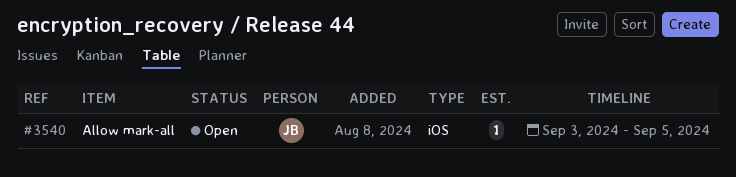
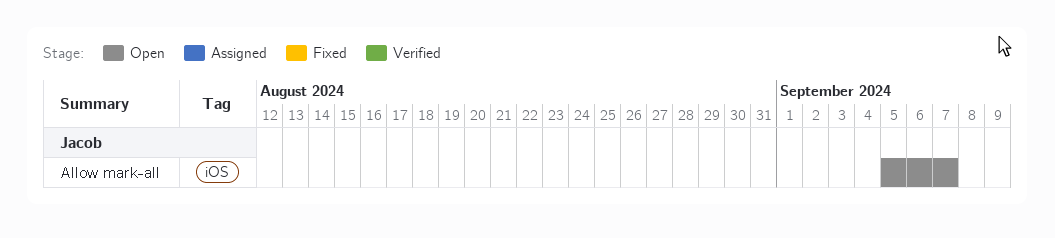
Allow mark-all, start: Sep 3 -> Sep 5
Allow mark-all, due: Sep 5 -> Sep 7

